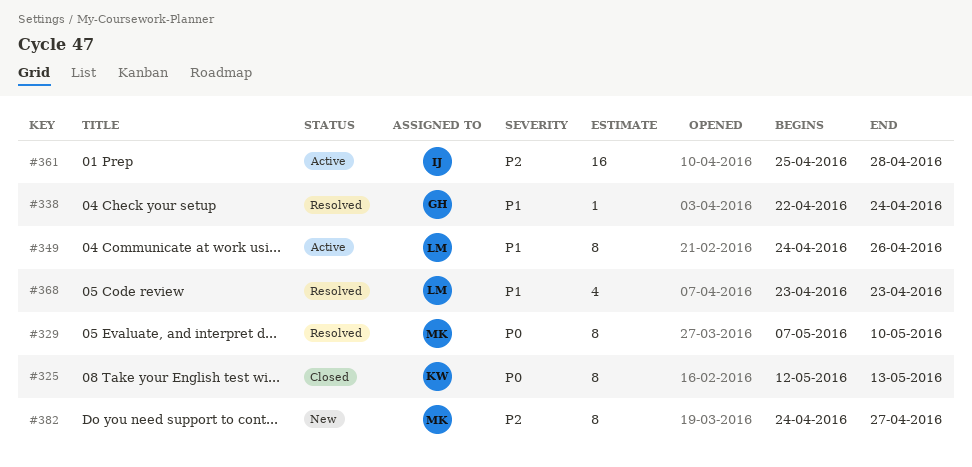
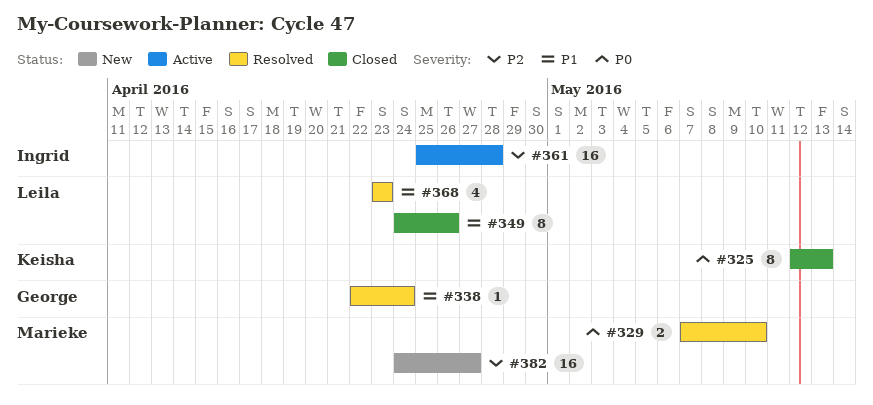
#329, estimate: 8 -> 2
#349, status: Active -> Closed
#382, estimate: 8 -> 16

